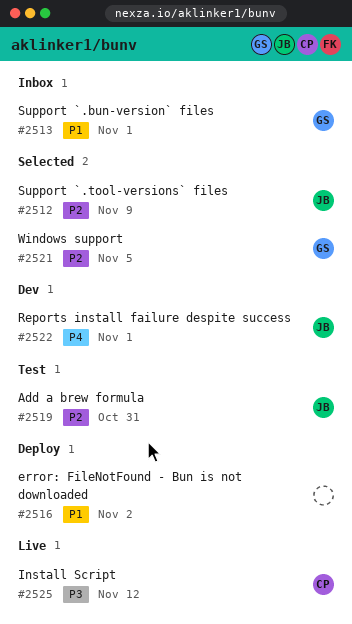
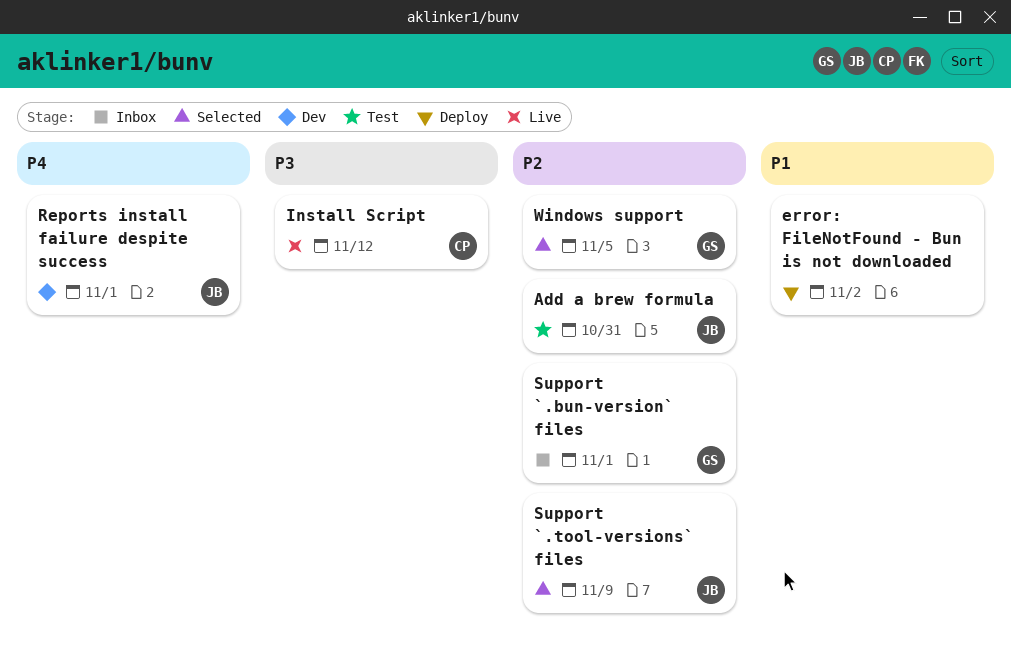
Support `.bun-version` files, priority: P1 -> P2

